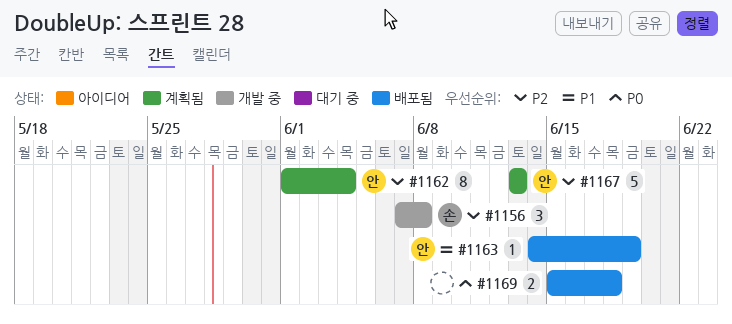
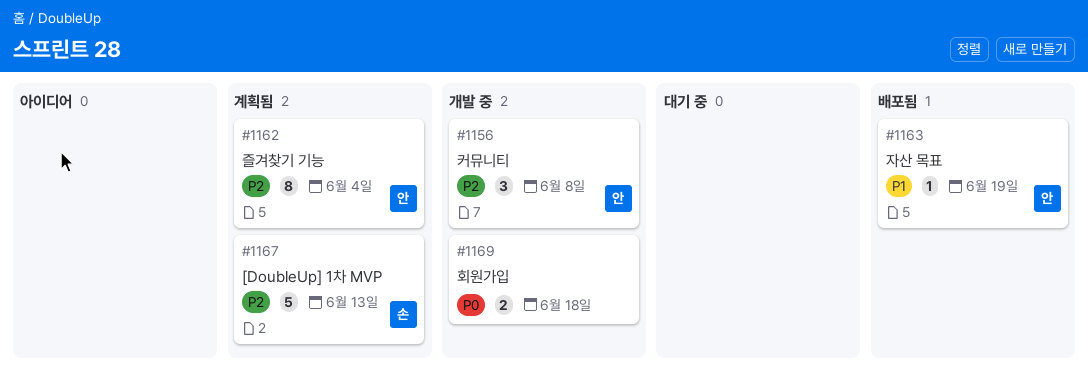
#1156, owner: 손 -> 안
#1167, owner: 안 -> 손
#1169, status: 배포됨 -> 개발 중

